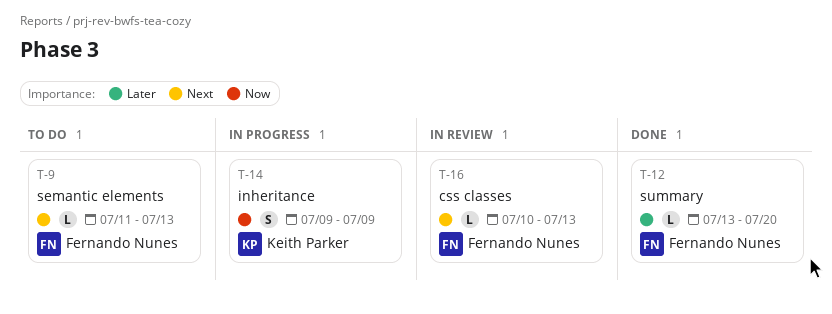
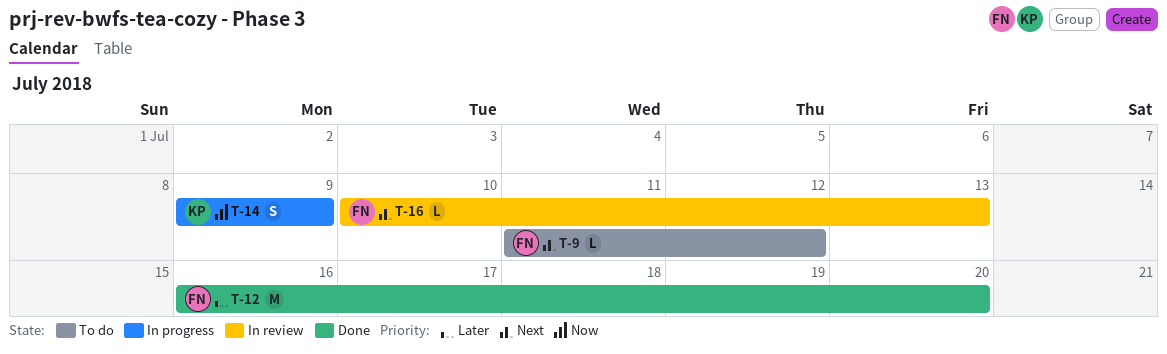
T-9, due: Jul 13 -> Jul 12
T-12, estimate: L -> M
T-12, start: Jul 13 -> Jul 16

